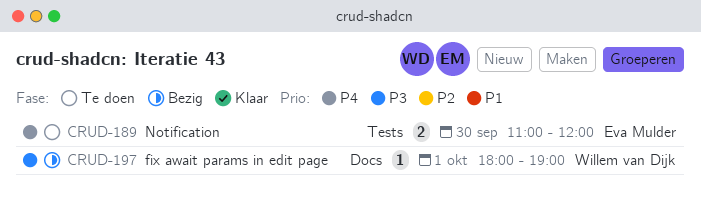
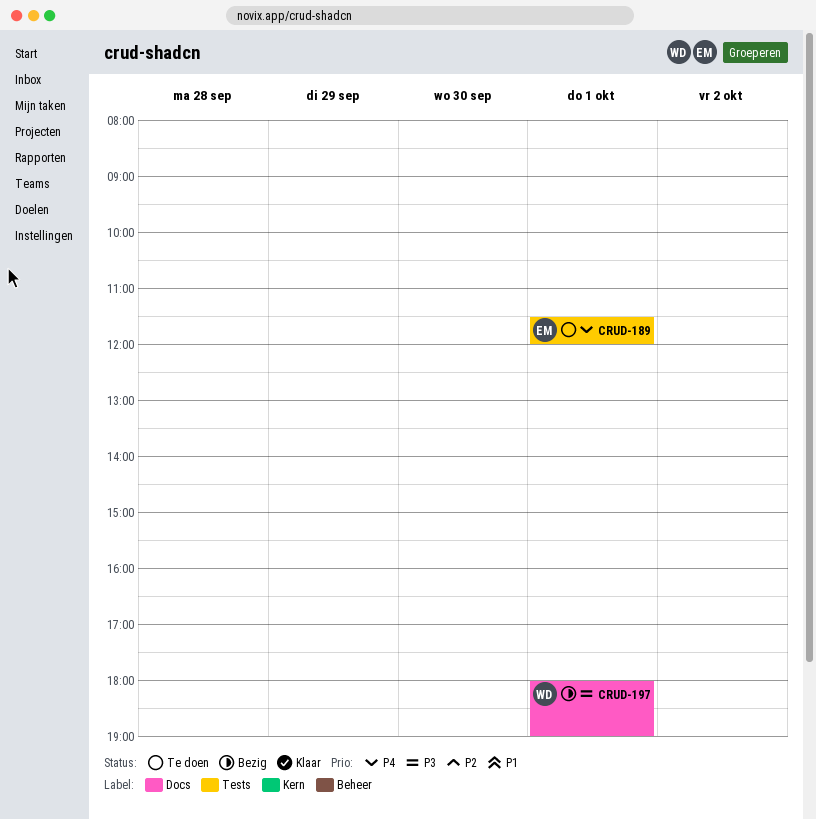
CRUD-189, day: Sep 30 -> Oct 1
CRUD-189, begins: 11:00 -> 11:30

